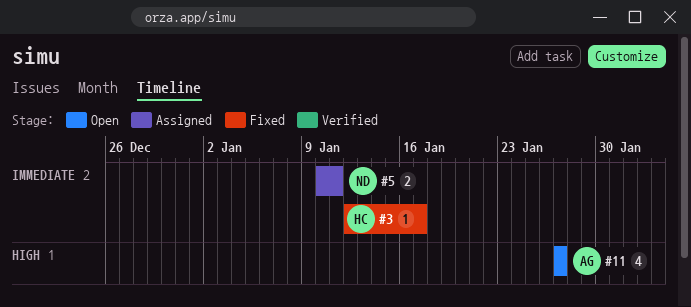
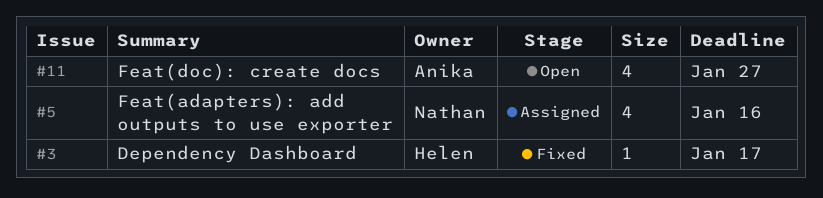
#5, estimate: 2 -> 4
#5, due: Jan 11 -> Jan 16

